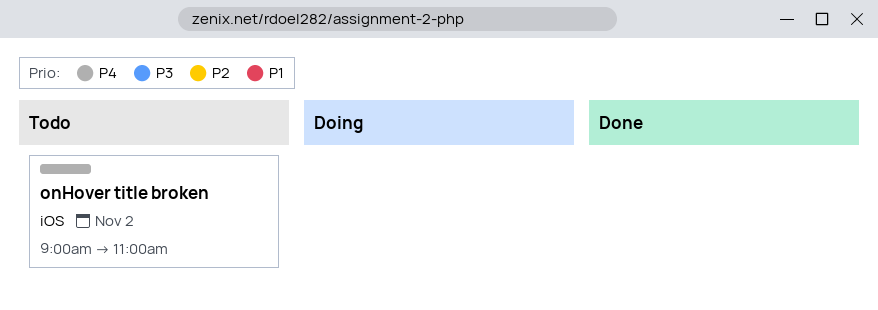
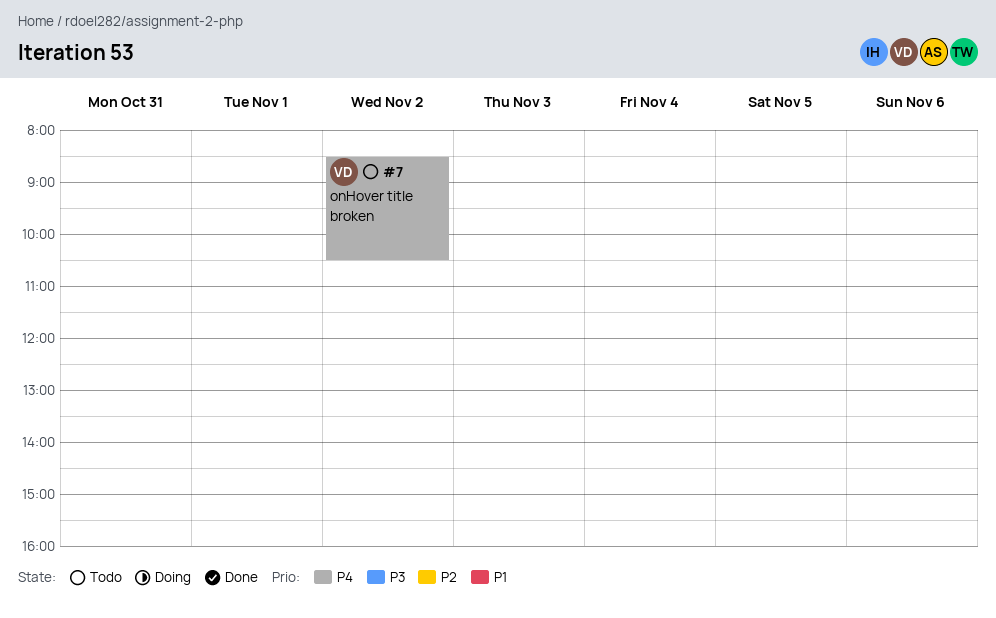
onHover title broken, begins: 09:00 -> 08:30
onHover title broken, ends: 11:00 -> 10:30

